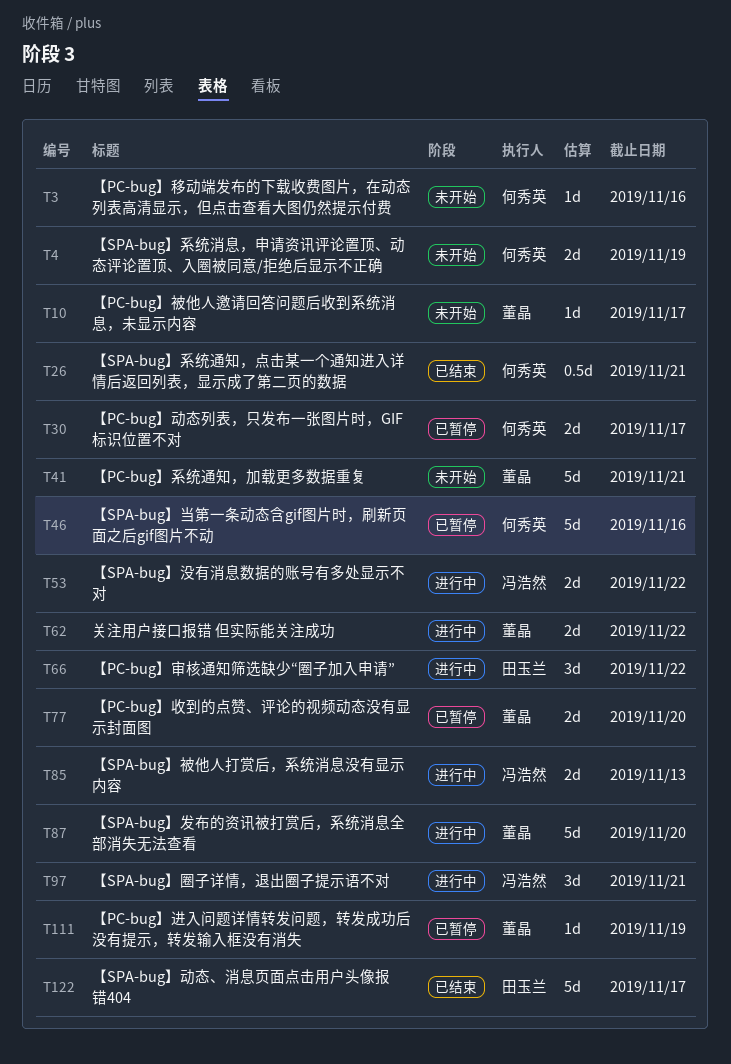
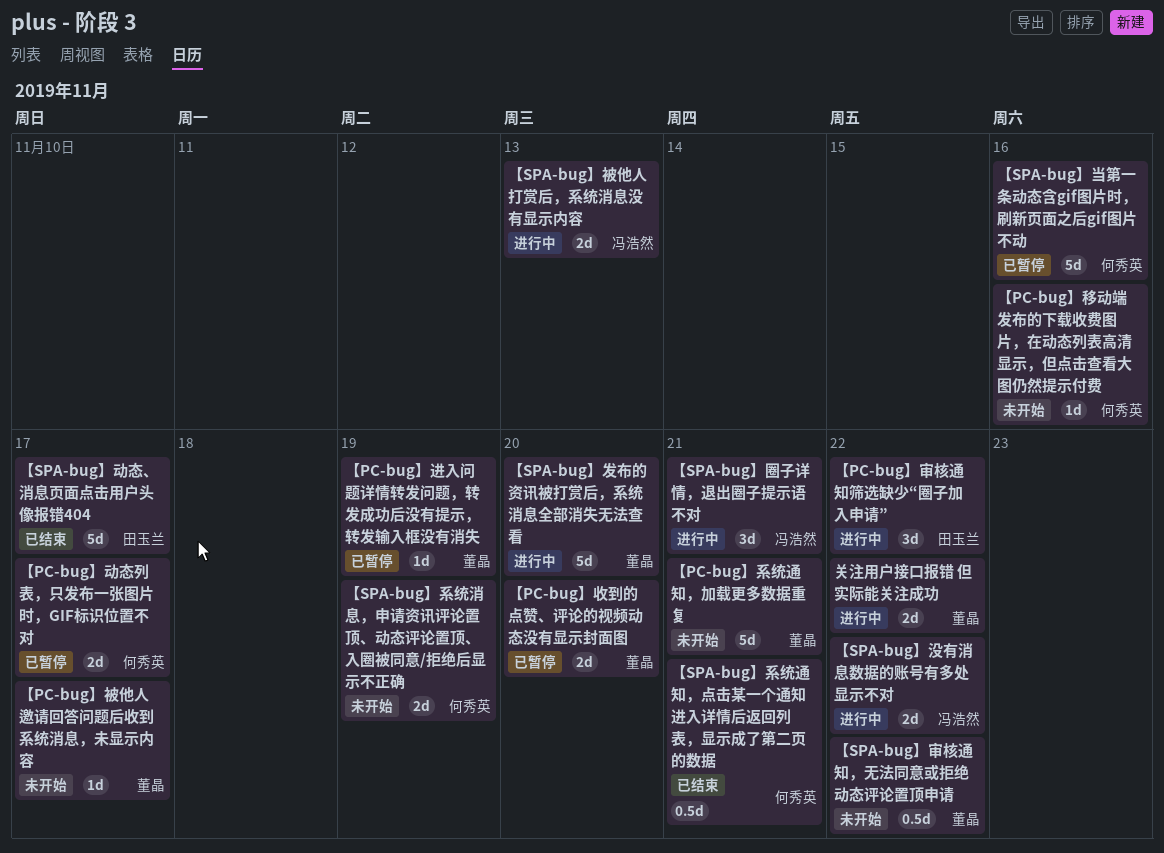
【SPA-bug】审核通知，无法同意或拒绝动态评论置顶申请: none -> present

